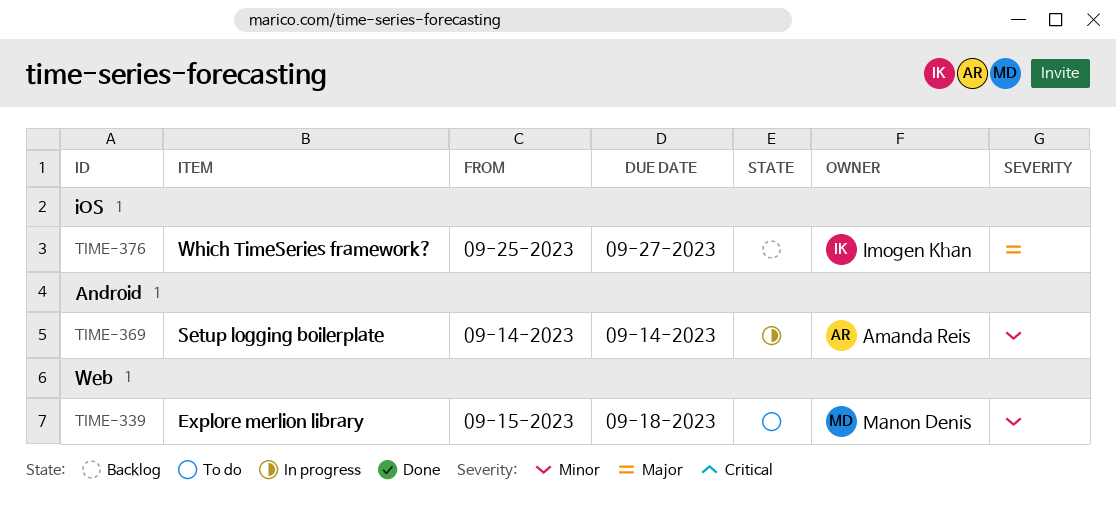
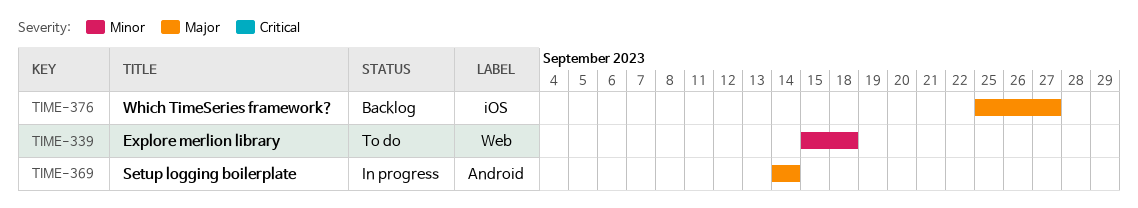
TIME-369, priority: Minor -> Major

